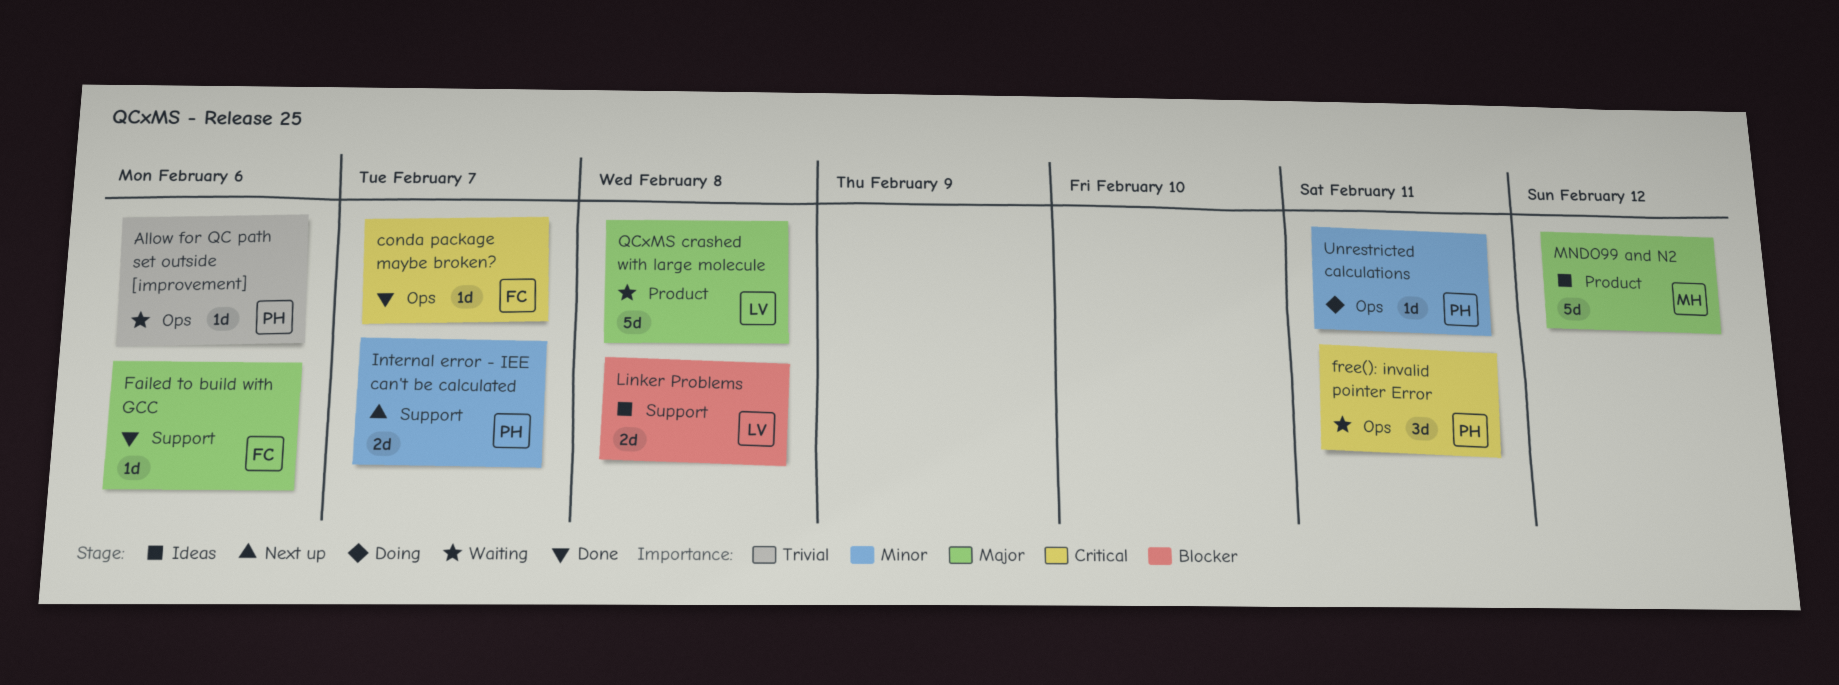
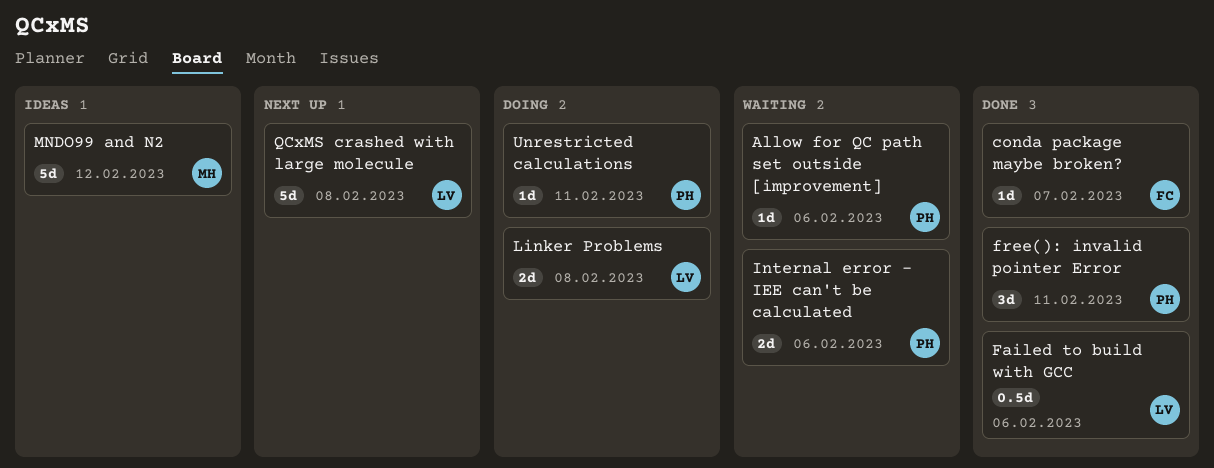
Failed to build with GCC, owner: FC -> LV
Failed to build with GCC, estimate: 1d -> 0.5d
free(): invalid pointer Error, status: Waiting -> Done
Internal error - IEE can't be calculated, status: Next up -> Waiting
Internal error - IEE can't be calculated, due: Feb 7 -> Feb 6
Linker Problems, status: Ideas -> Doing
QCxMS crashed with large molecule, status: Waiting -> Next up

